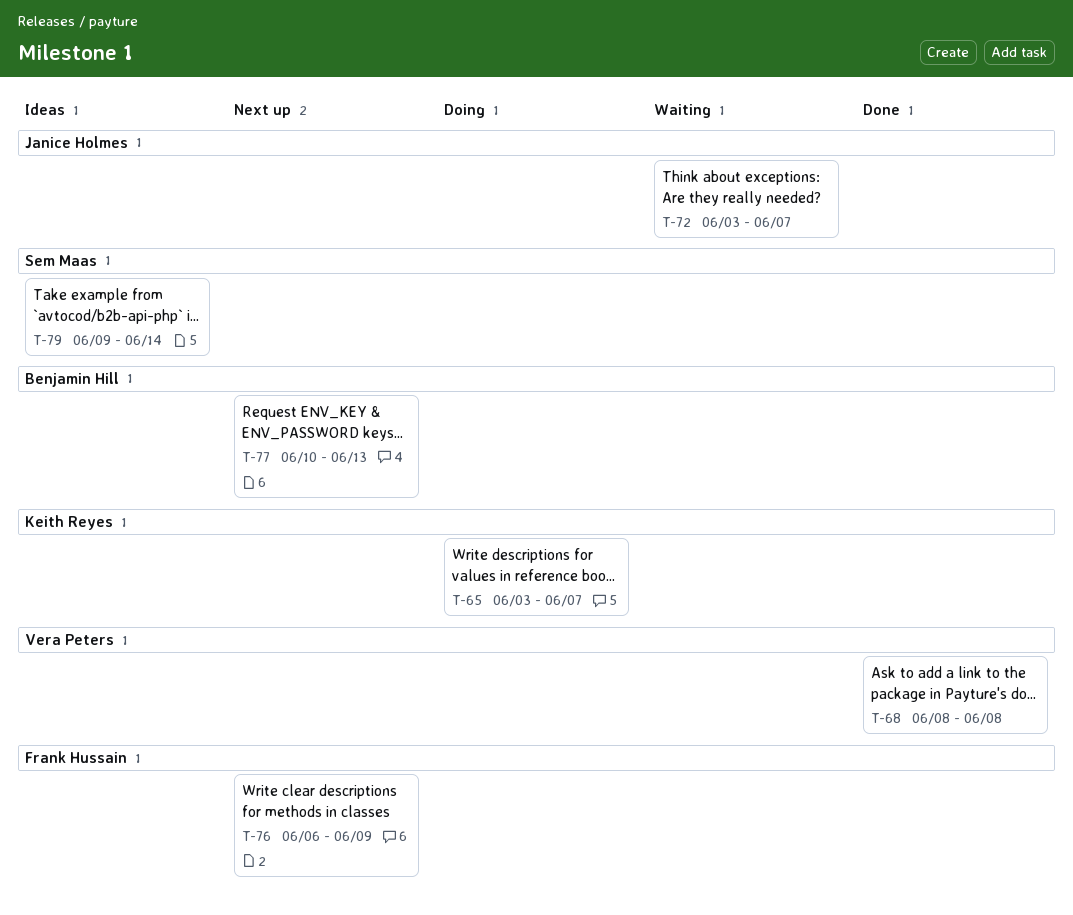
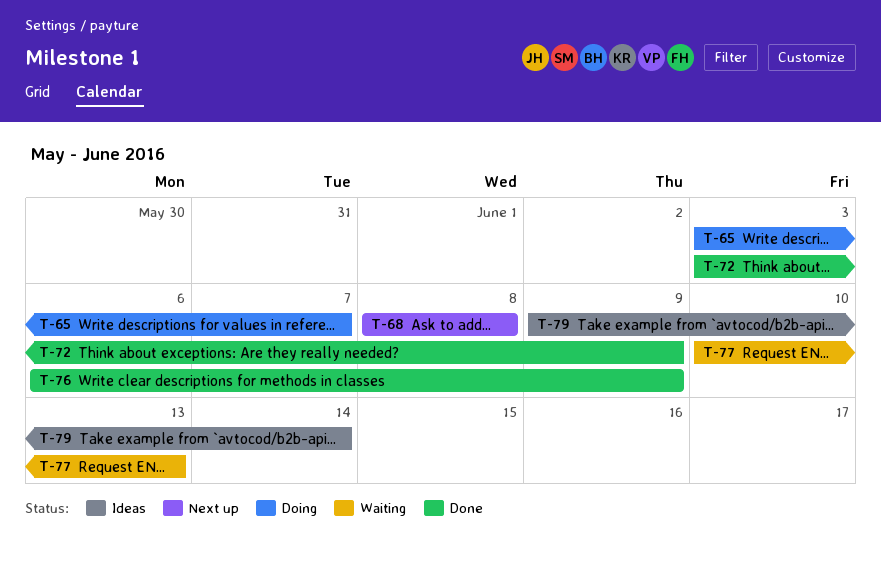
T-68, status: Done -> Next up
T-72, status: Waiting -> Done
T-72, due: Jun 7 -> Jun 9
T-76, status: Next up -> Done
T-77, status: Next up -> Waiting

